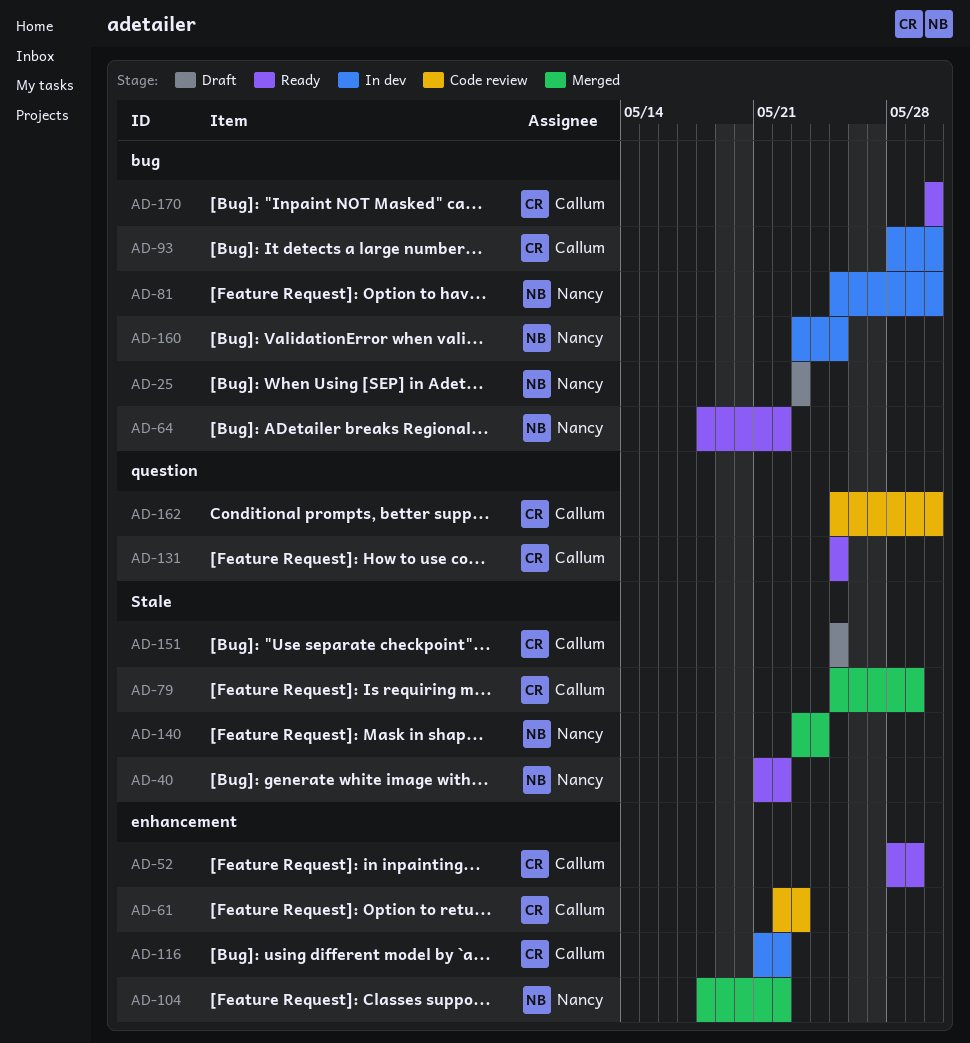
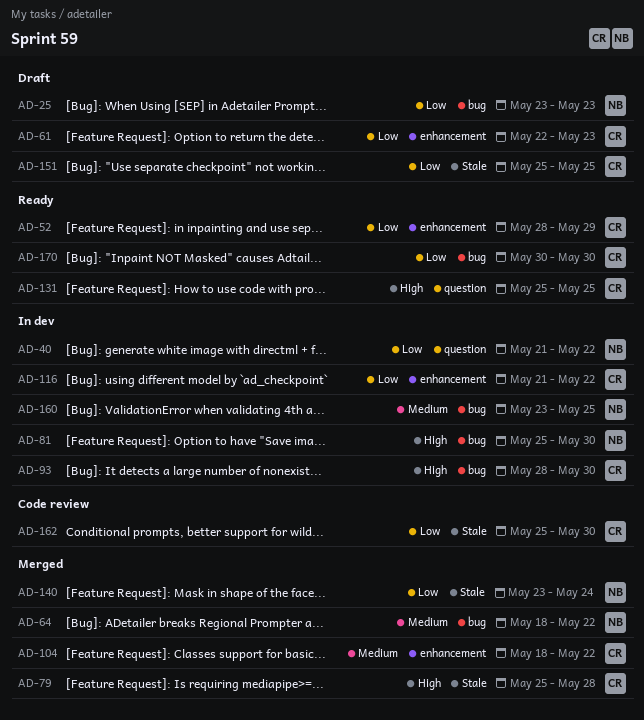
AD-40, status: Ready -> In dev
AD-40, label: Stale -> question
AD-61, status: Code review -> Draft
AD-64, status: Ready -> Merged
AD-79, due: May 29 -> May 28
AD-104, owner: Nancy -> Callum
AD-162, label: question -> Stale

